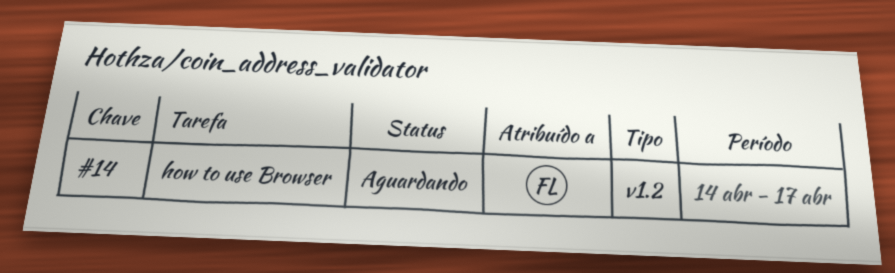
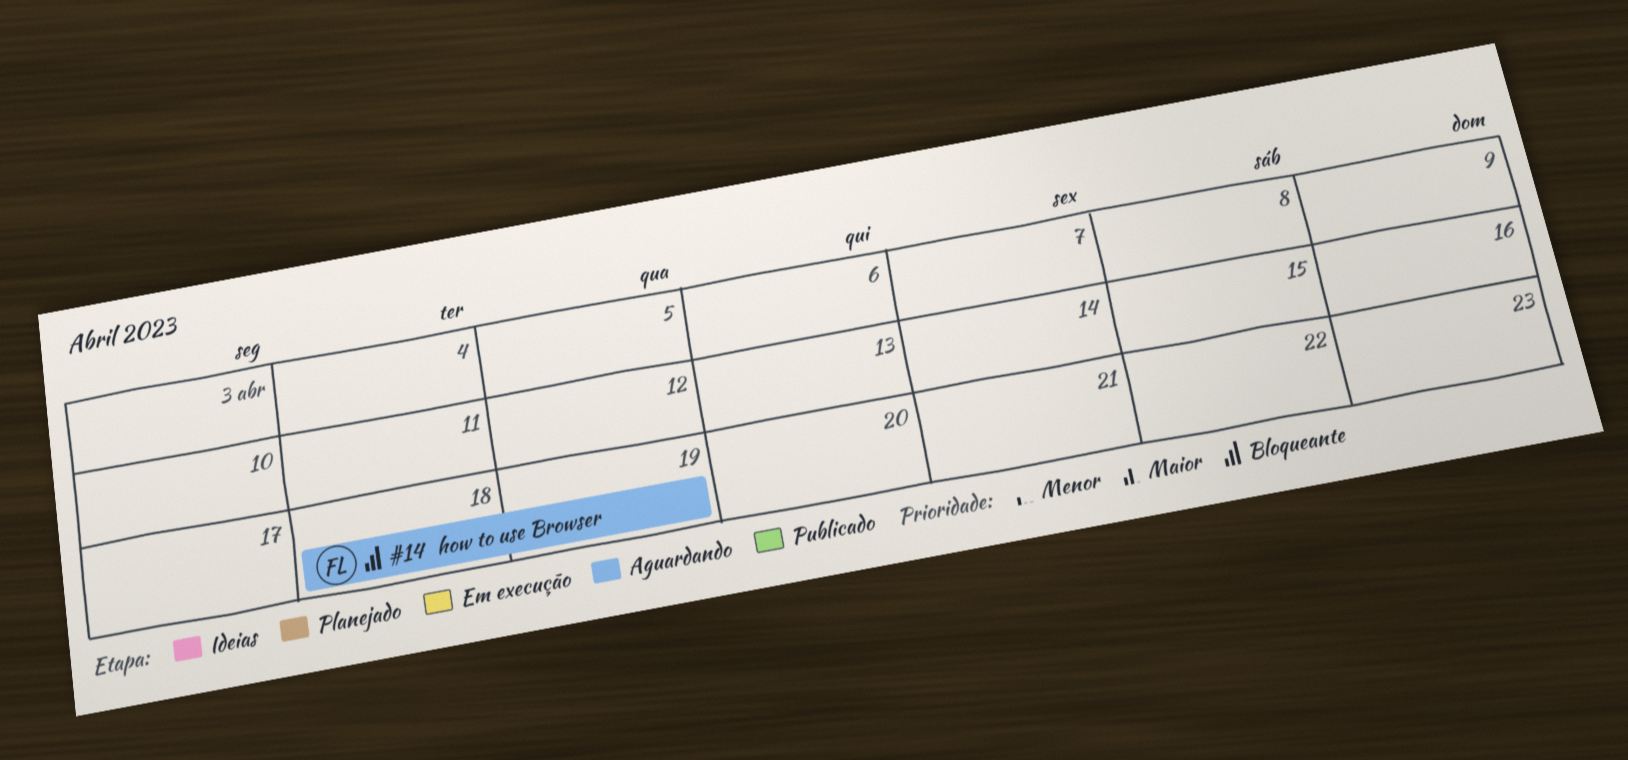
#14, start: Apr 14 -> Apr 18
#14, due: Apr 17 -> Apr 19

